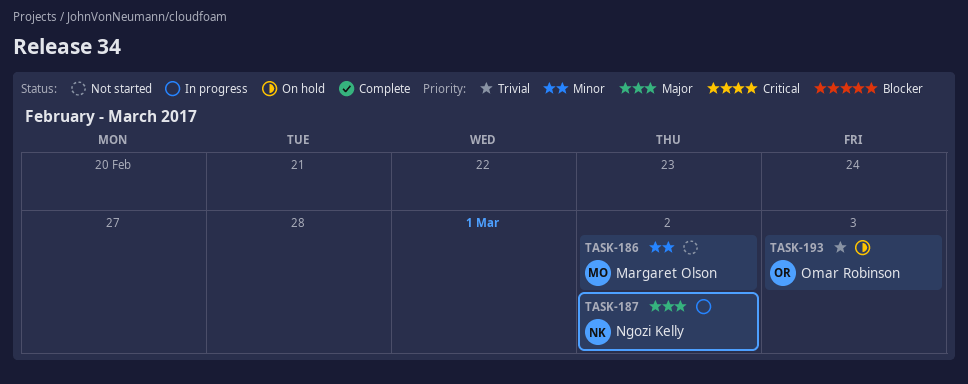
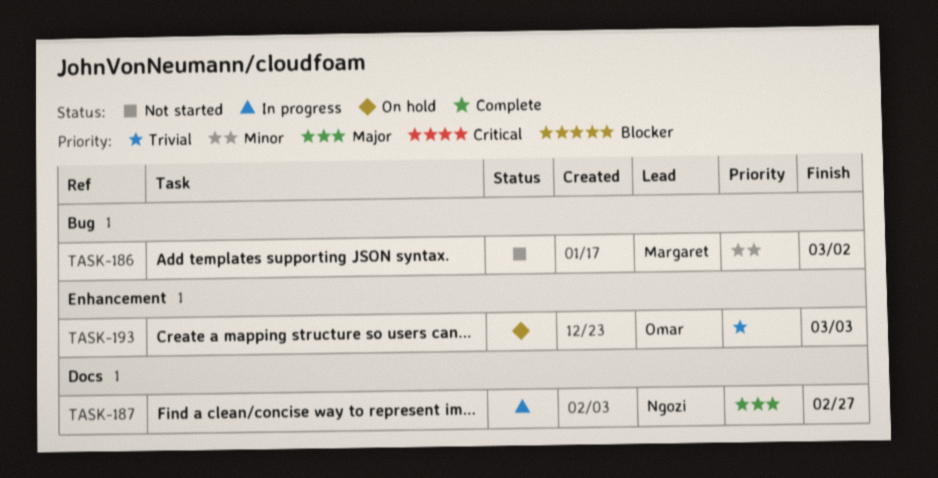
TASK-187, due: Mar 2 -> Feb 27

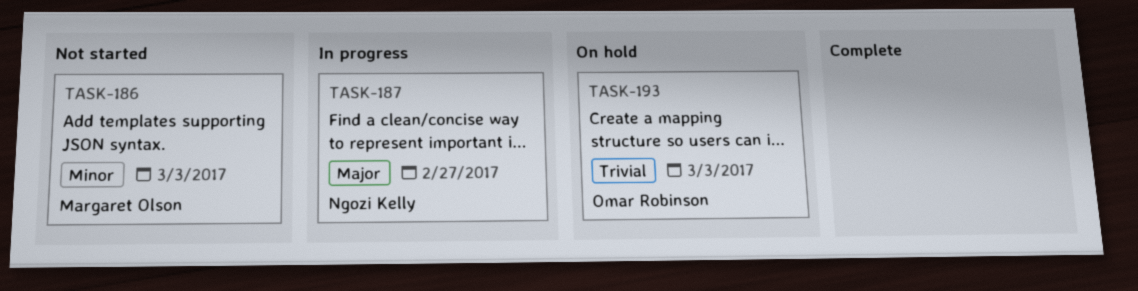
TASK-186, due: Mar 2 -> Mar 3

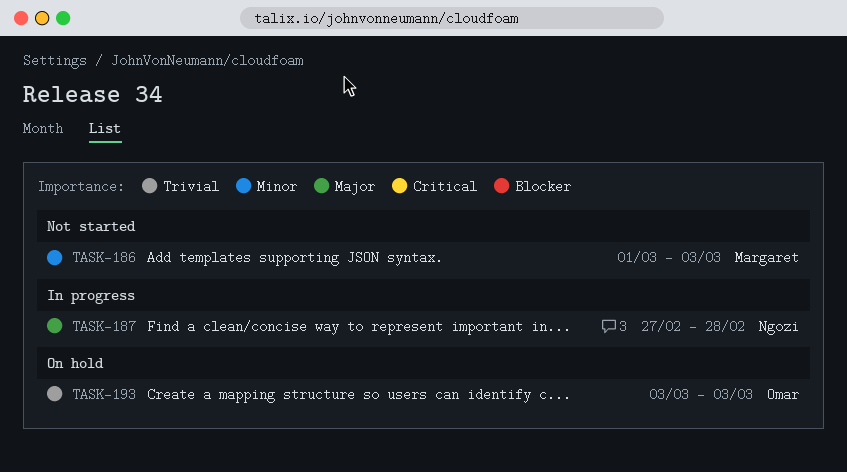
TASK-187, due: Feb 27 -> Feb 28

